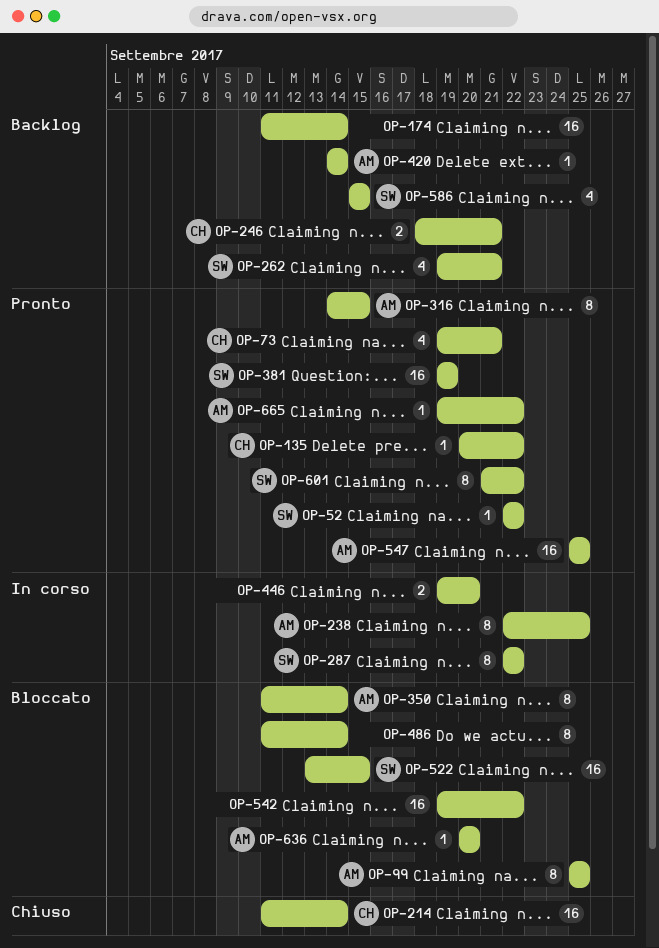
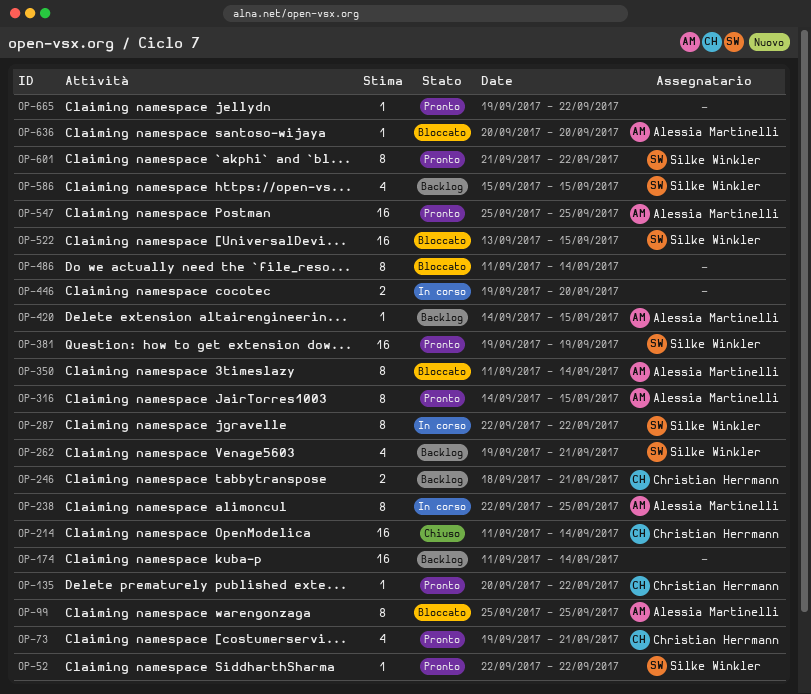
OP-420, due: Sep 14 -> Sep 15
OP-542: present -> none
OP-665, owner: Alessia Martinelli -> none

